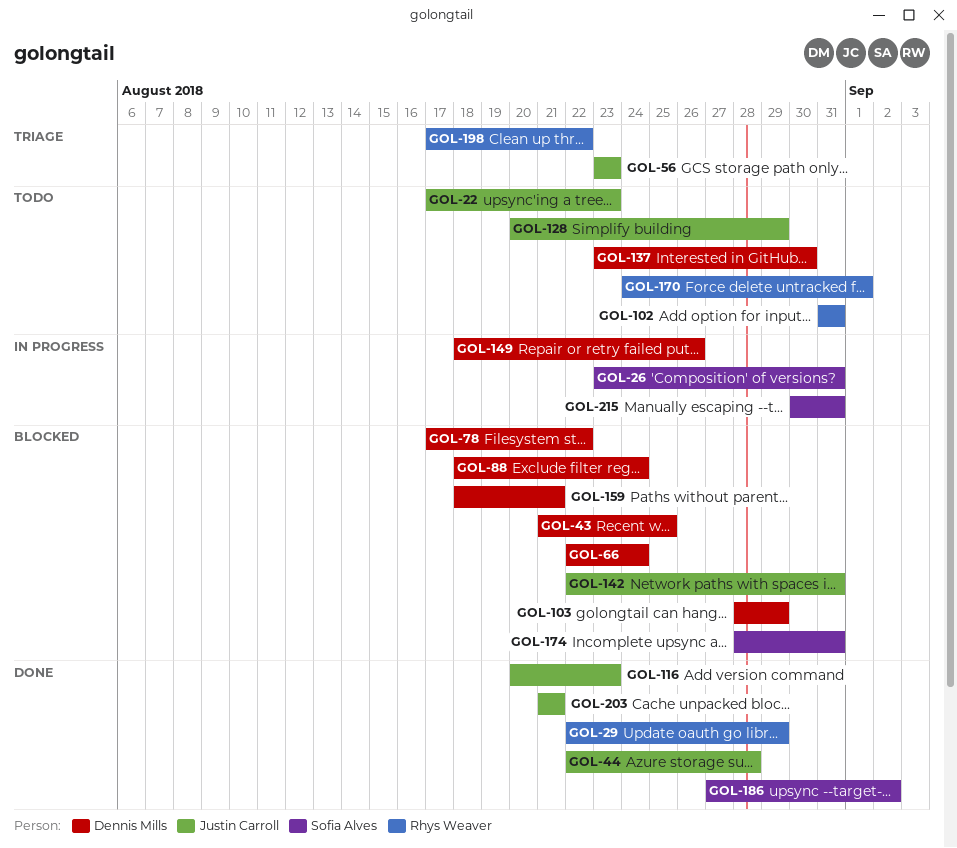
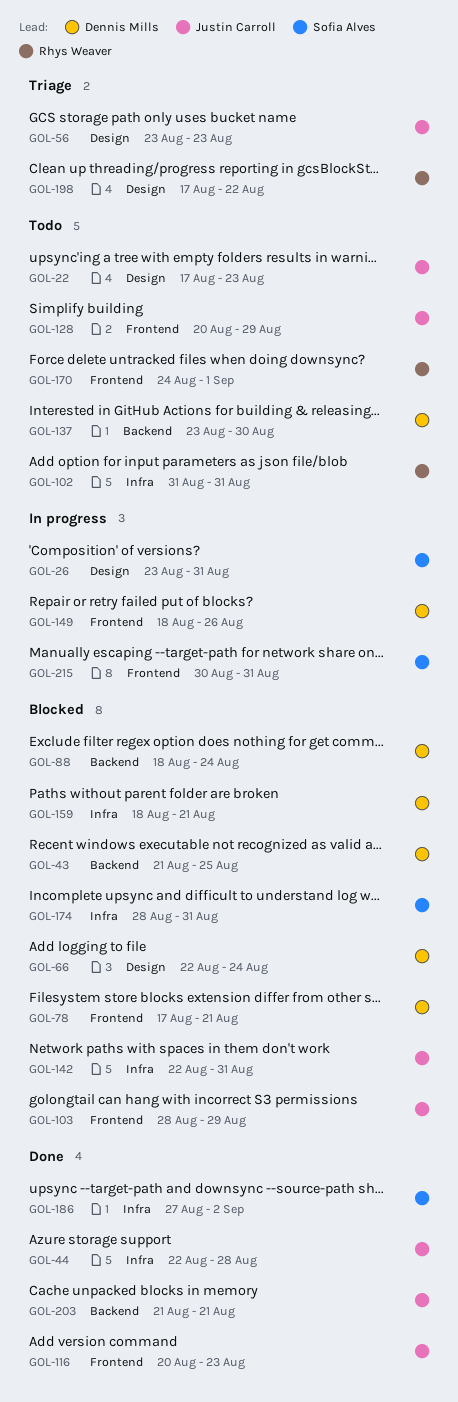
GOL-29: present -> none
GOL-78, due: Aug 22 -> Aug 21
GOL-103, owner: Dennis Mills -> Justin Carroll

